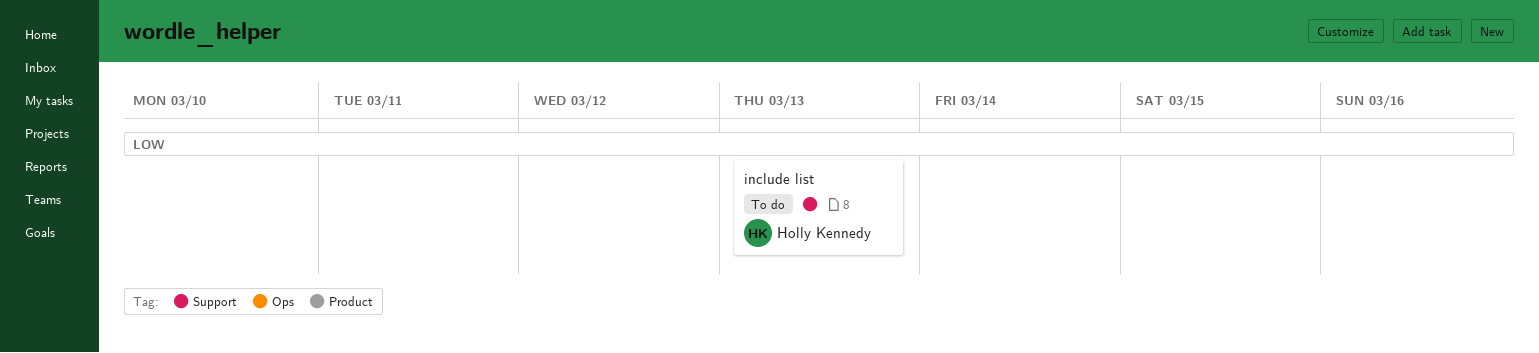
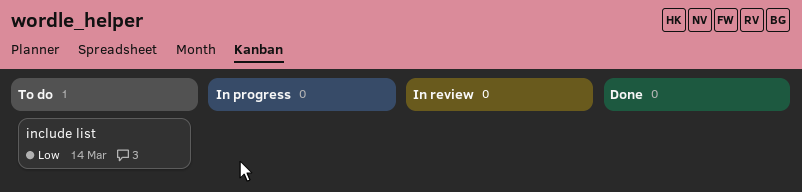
include list, due: Mar 13 -> Mar 14

